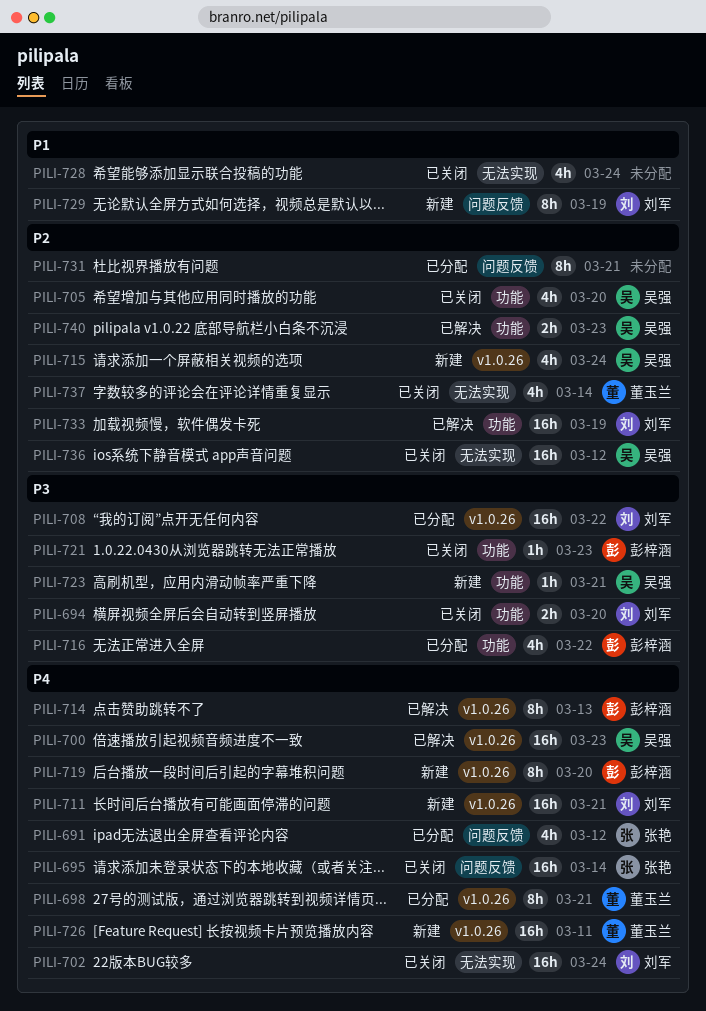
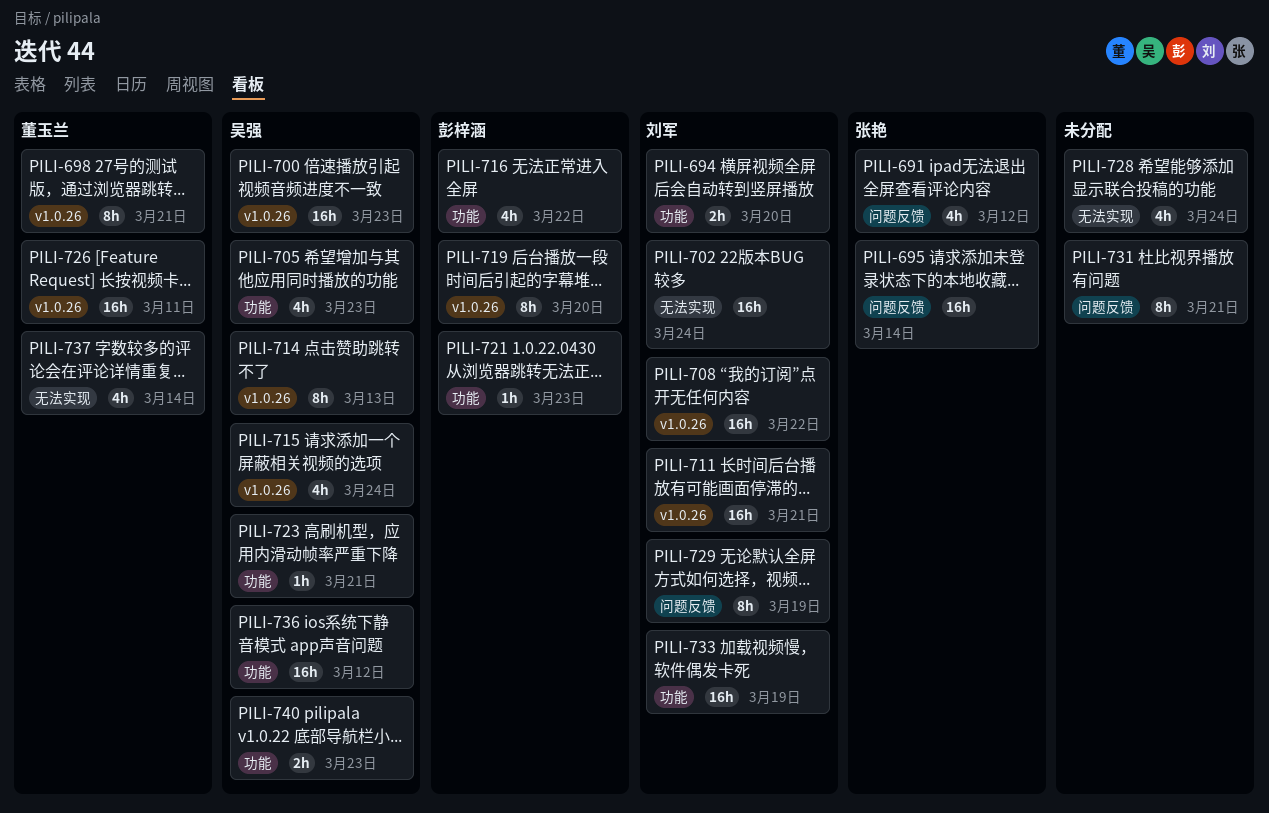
PILI-705, due: Mar 20 -> Mar 23
PILI-714, owner: 彭梓涵 -> 吴强
PILI-736, label: 无法实现 -> 功能

